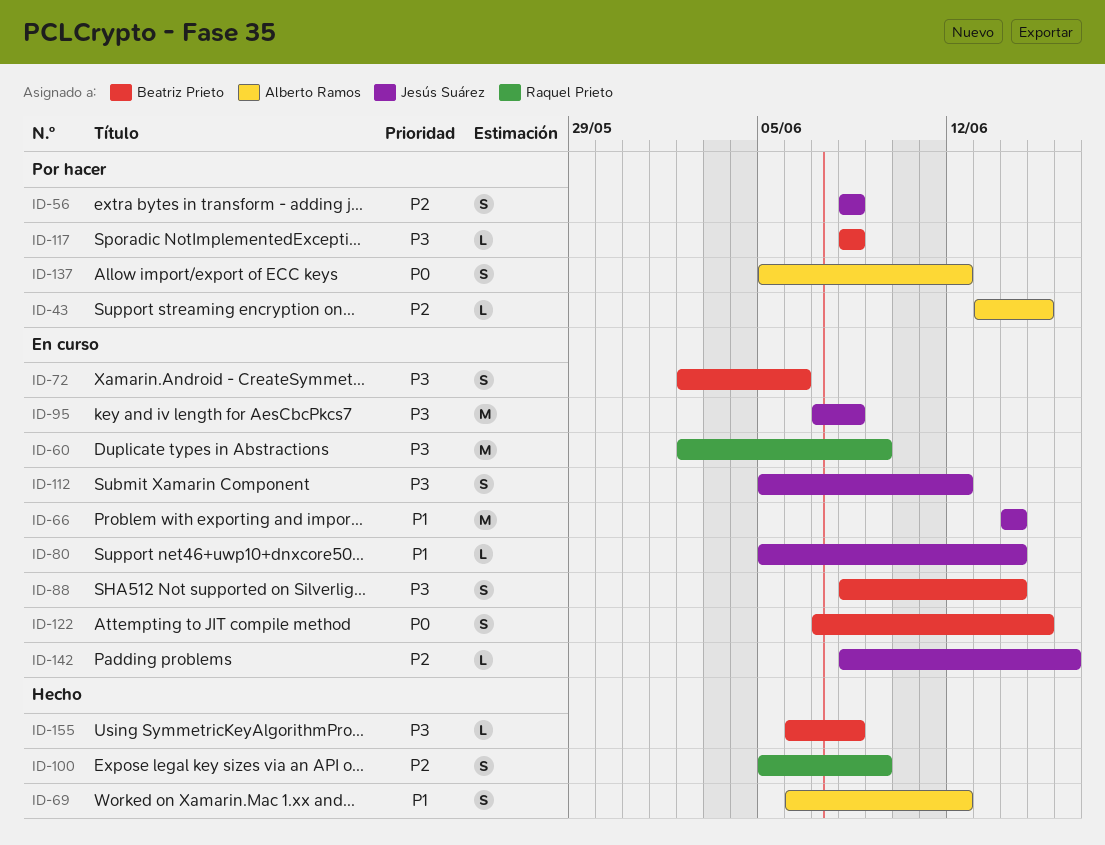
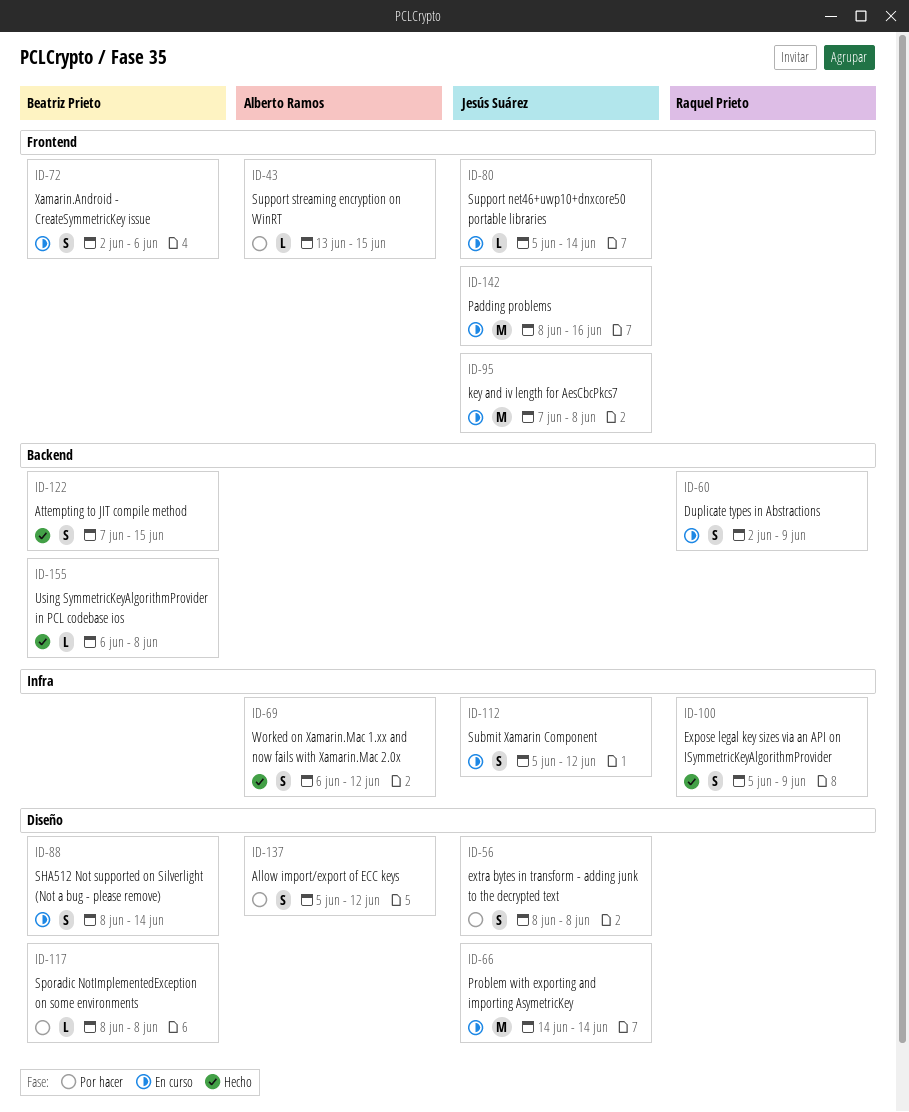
ID-60, estimate: M -> S
ID-122, status: En curso -> Hecho
ID-142, estimate: L -> M

